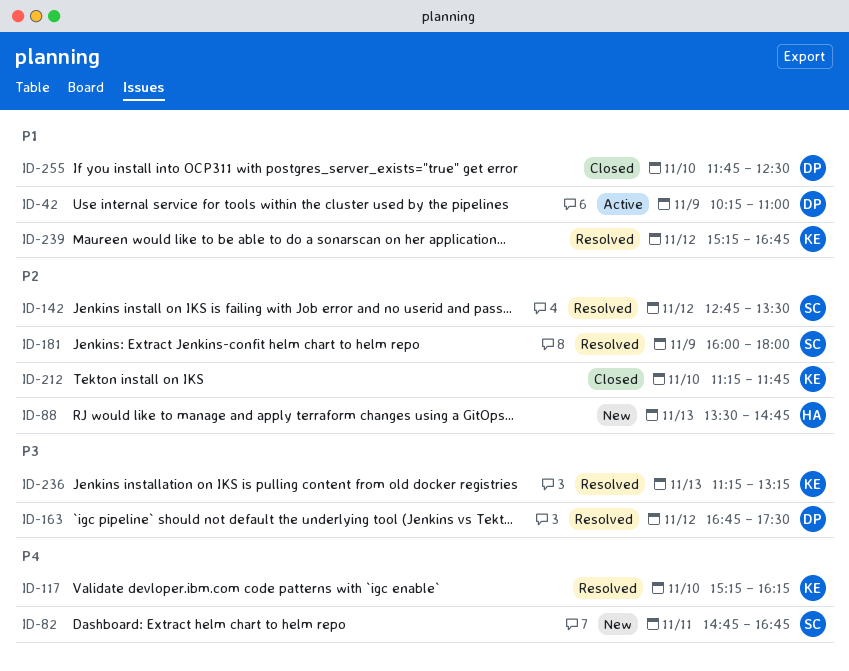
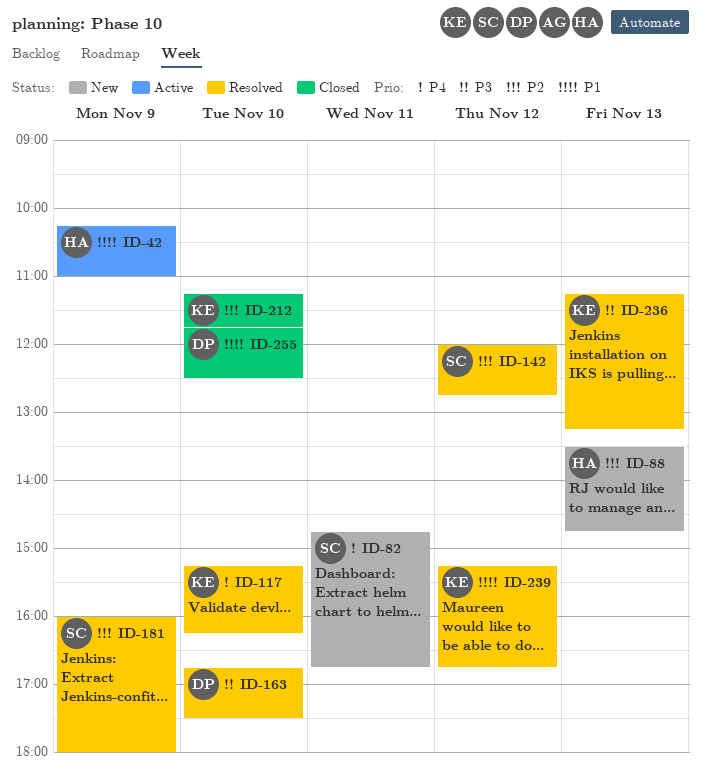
ID-42, owner: DP -> HA
ID-142, begins: 12:45 -> 12:00
ID-142, ends: 13:30 -> 12:45
ID-163, day: Nov 12 -> Nov 10

